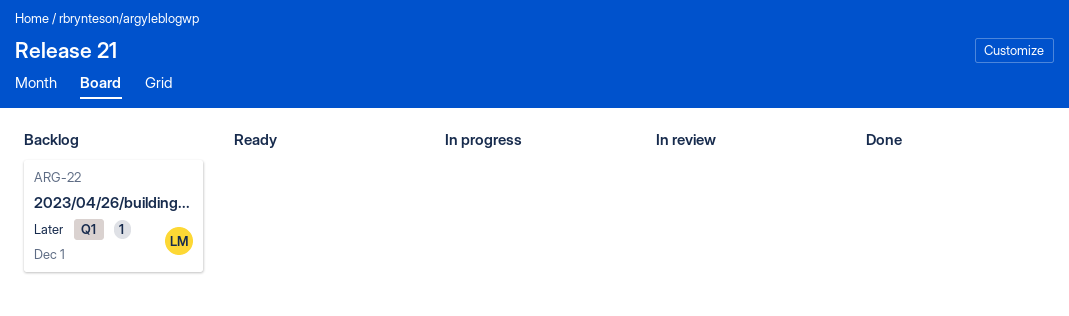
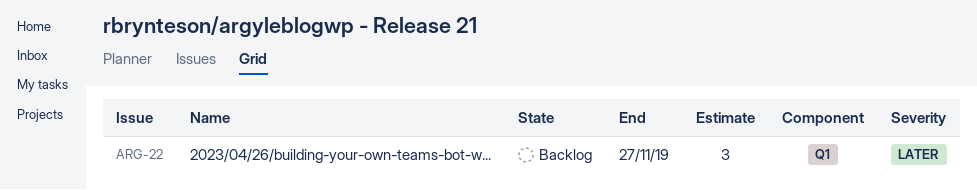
ARG-22, estimate: 1 -> 3
ARG-22, due: Dec 1 -> Nov 27

